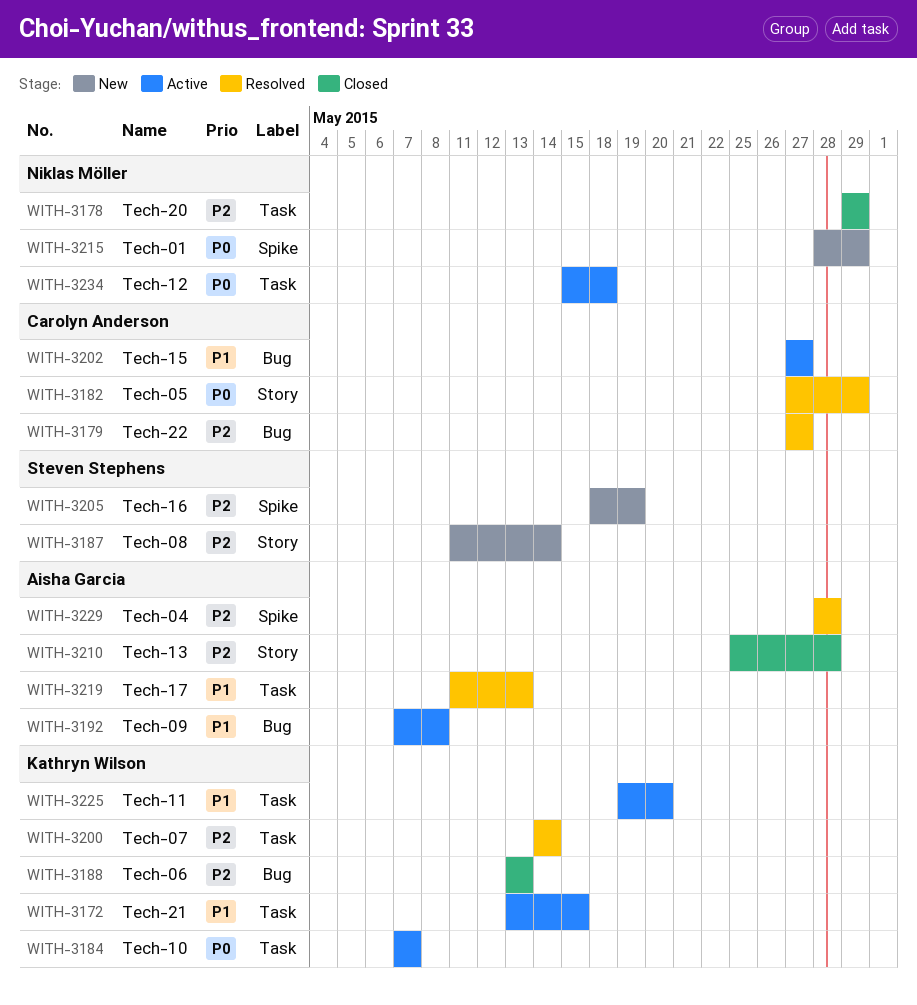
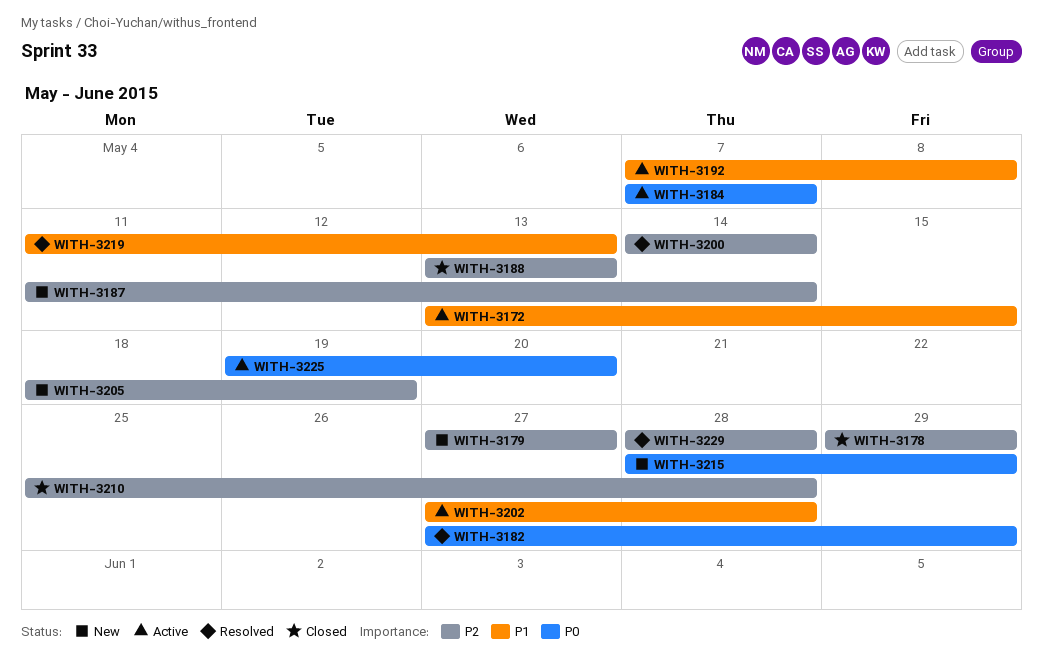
WITH-3179, status: Resolved -> New
WITH-3202, due: May 27 -> May 28
WITH-3225, priority: P1 -> P0
WITH-3234: present -> none

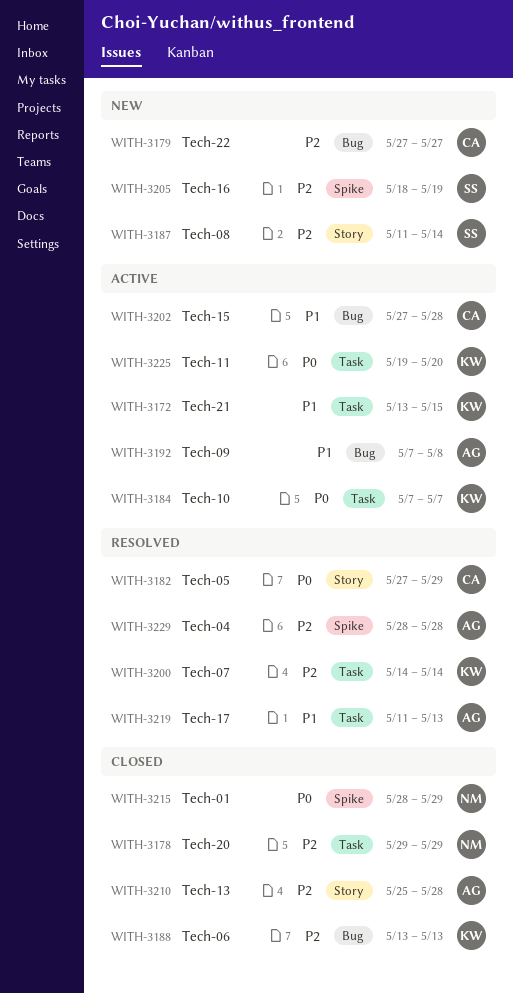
WITH-3215, status: New -> Closed

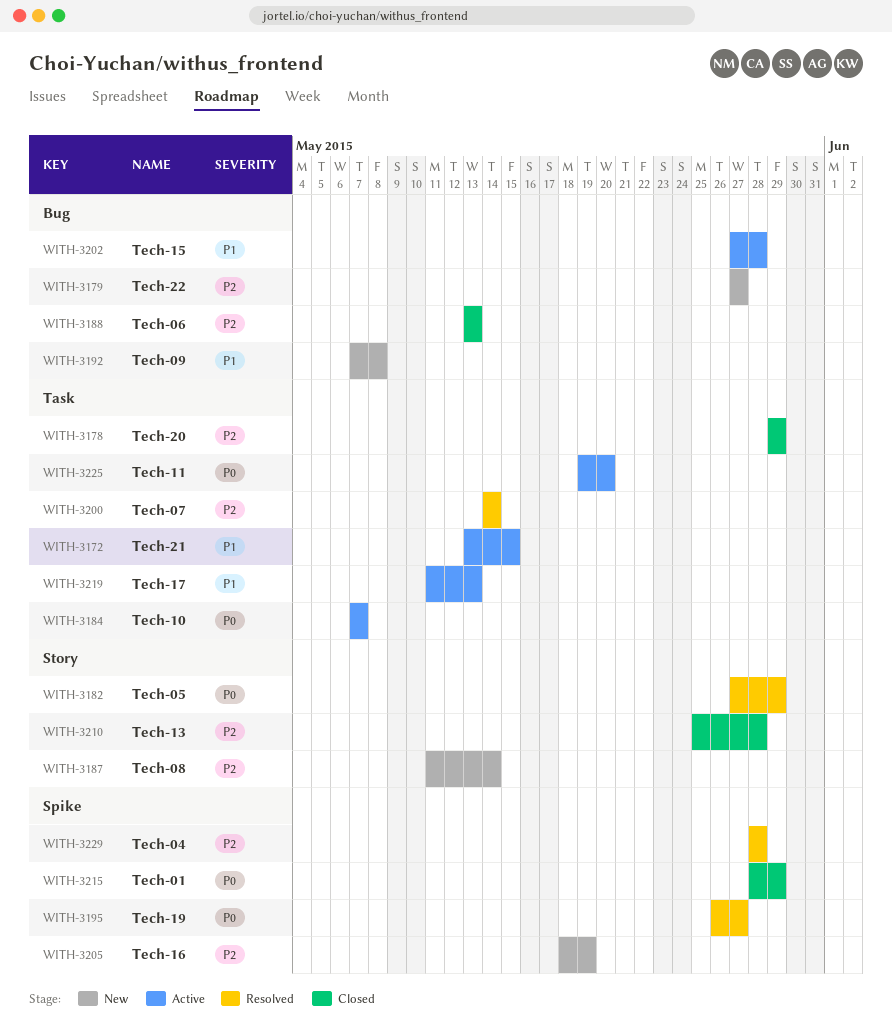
WITH-3192, status: Active -> New
WITH-3195: none -> present
WITH-3219, status: Resolved -> Active

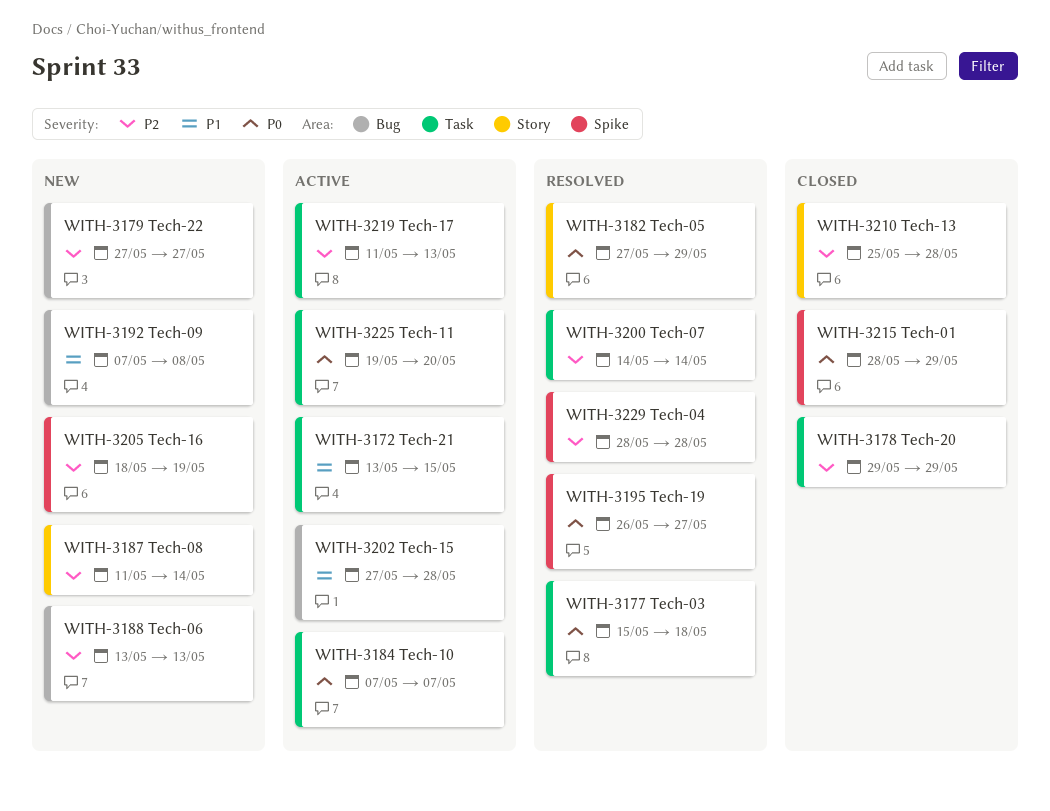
WITH-3177: none -> present
WITH-3188, status: Closed -> New
WITH-3219, priority: P1 -> P2

